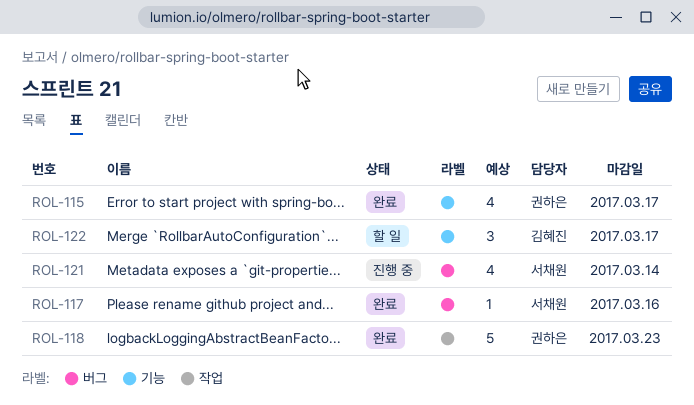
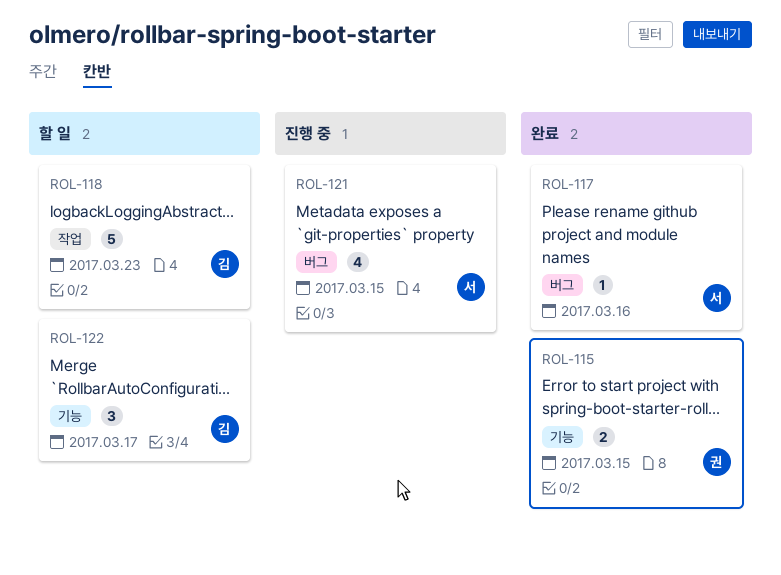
ROL-115, estimate: 4 -> 2
ROL-115, due: Mar 17 -> Mar 15
ROL-118, status: 완료 -> 할 일
ROL-118, owner: 권하은 -> 김혜진
ROL-121, due: Mar 14 -> Mar 15

